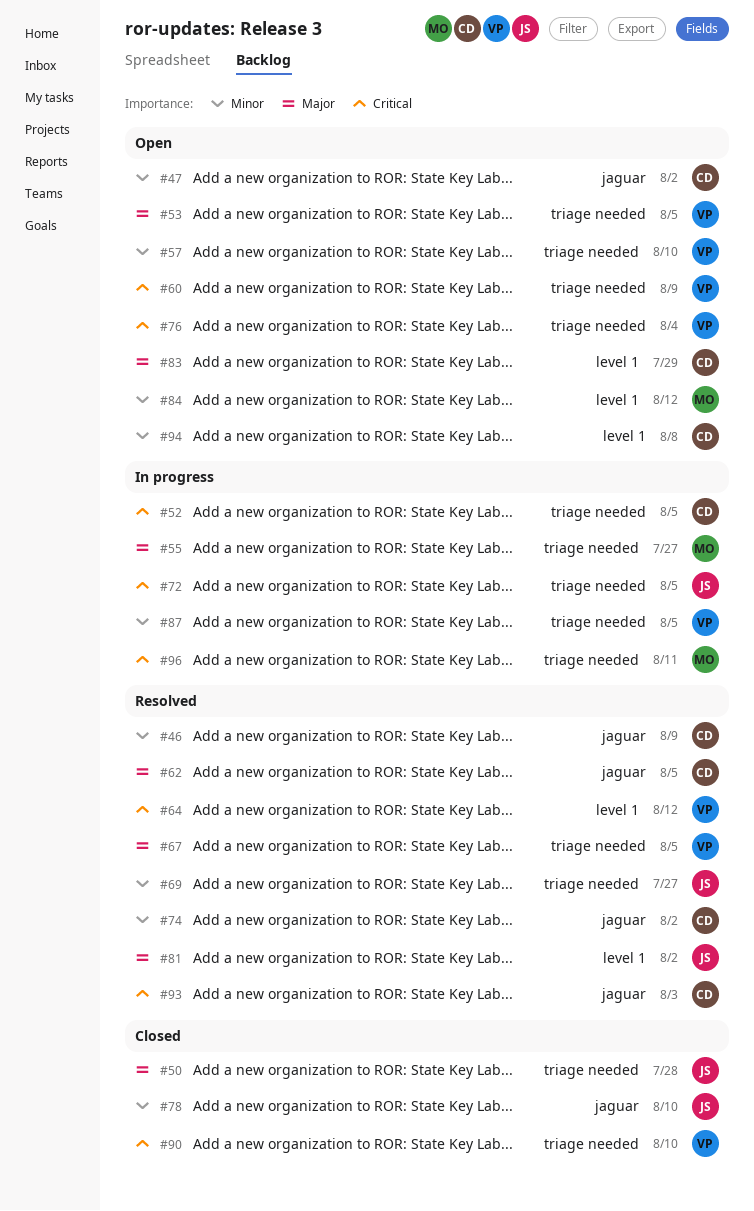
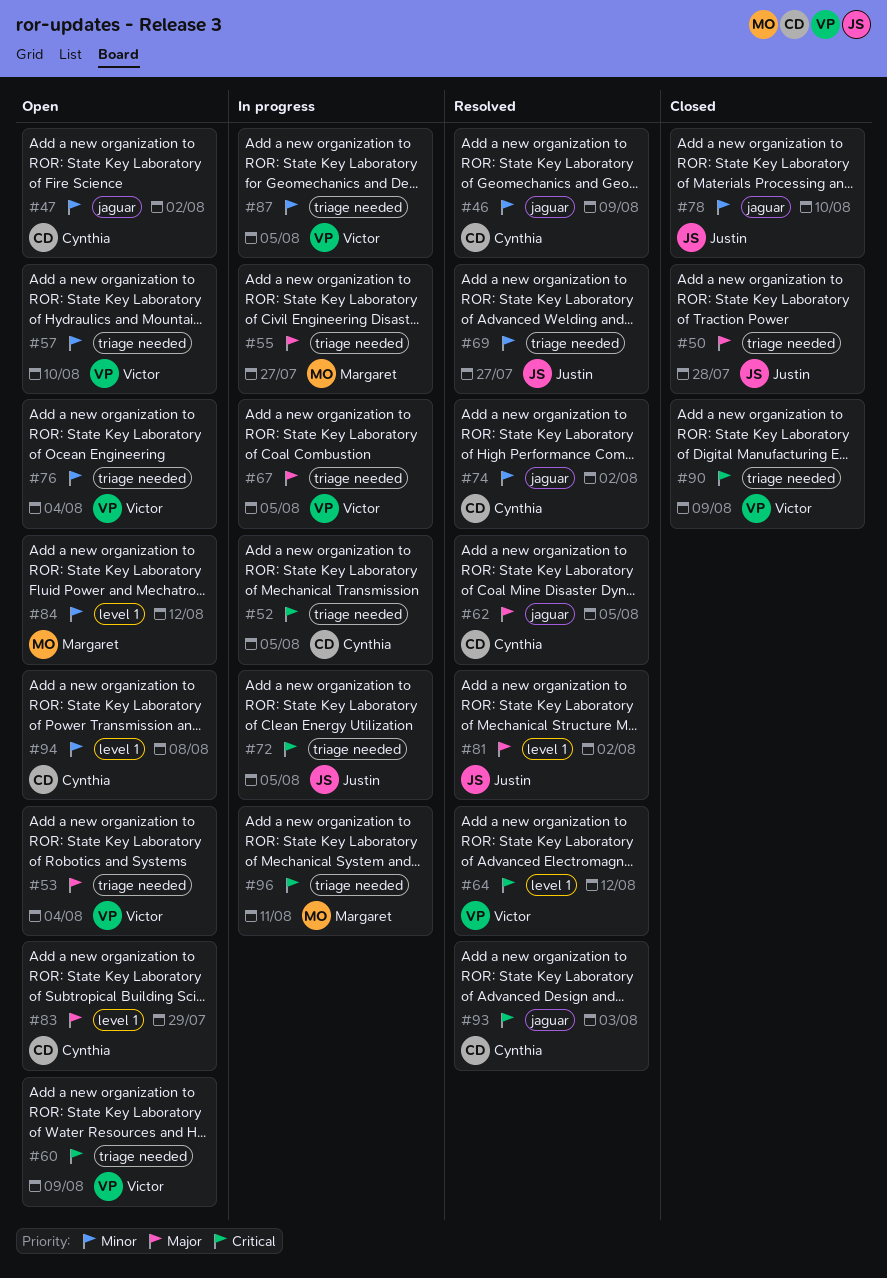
#53, due: Aug 5 -> Aug 4
#67, status: Resolved -> In progress
#76, priority: Critical -> Minor
#90, due: Aug 10 -> Aug 9

